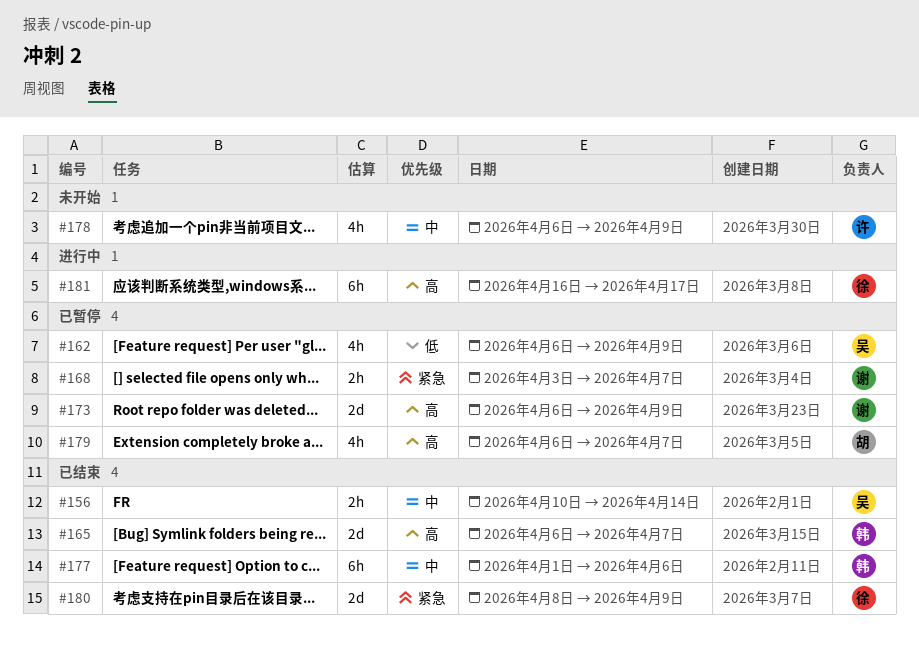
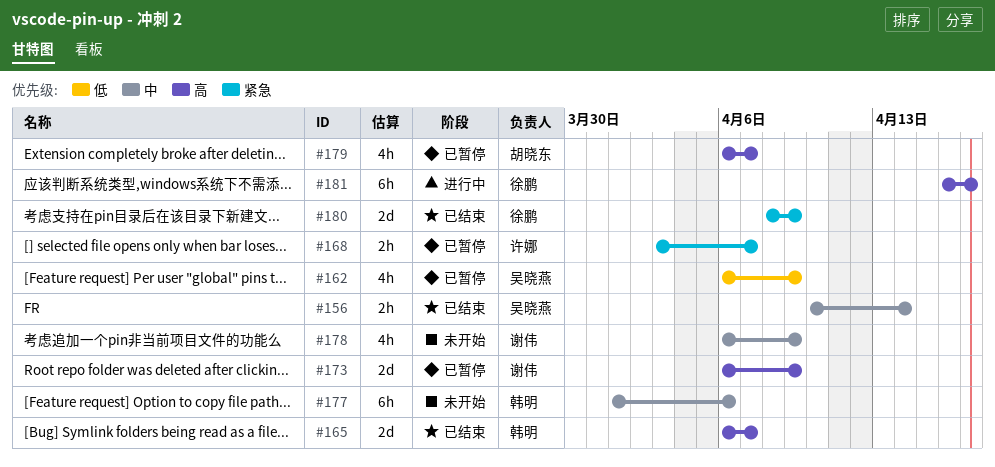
#168, owner: 谢伟 -> 许娜
#177, status: 已结束 -> 未开始
#178, owner: 许娜 -> 谢伟

